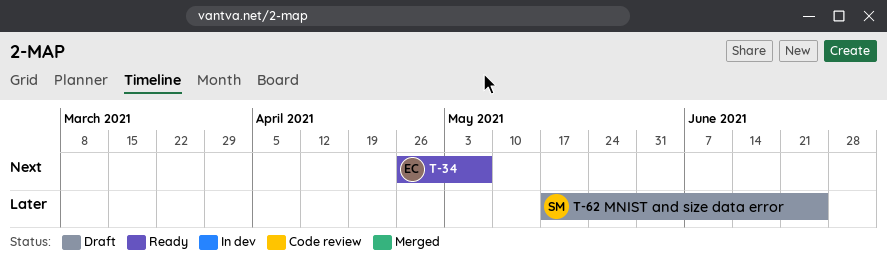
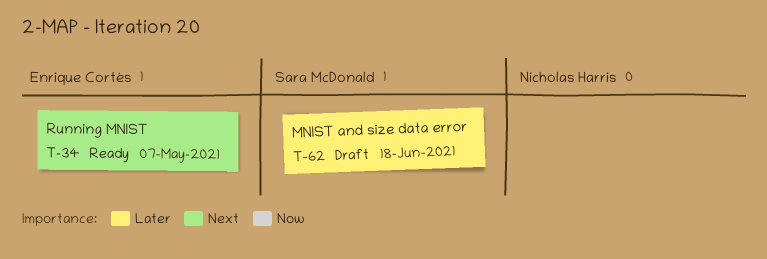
T-62, due: Jun 25 -> Jun 18

